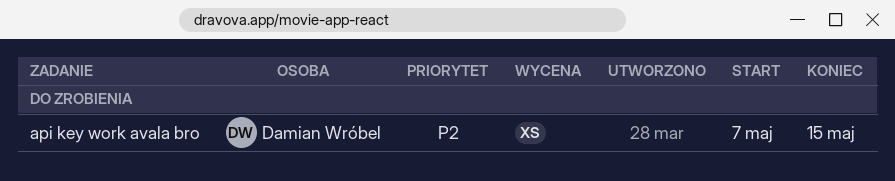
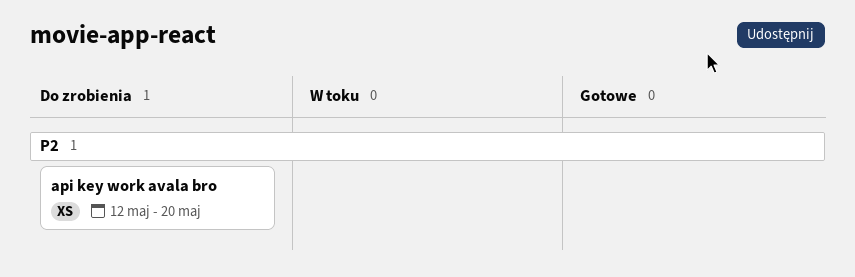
api key work avala bro, start: May 7 -> May 12
api key work avala bro, due: May 15 -> May 20

